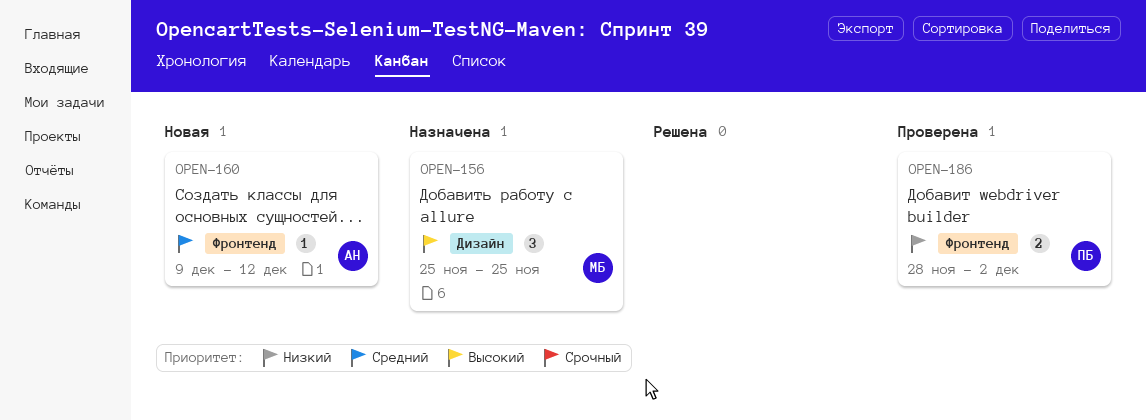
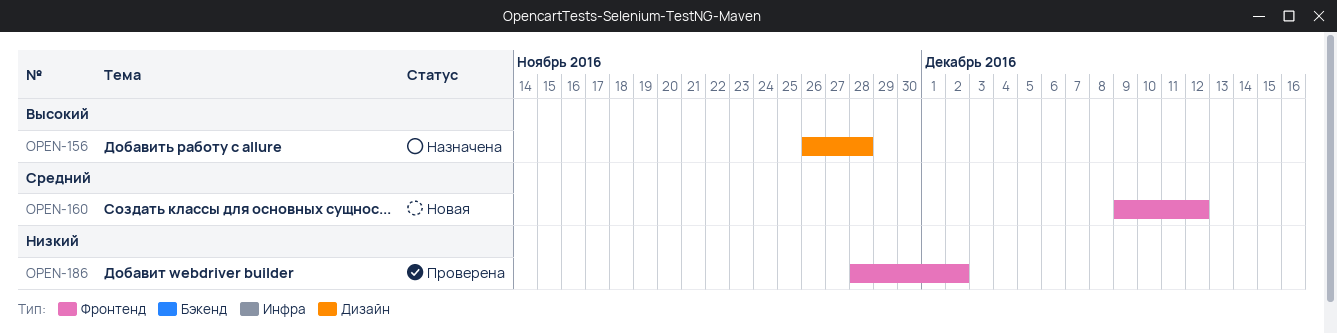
OPEN-156, start: Nov 25 -> Nov 26
OPEN-156, due: Nov 25 -> Nov 28

